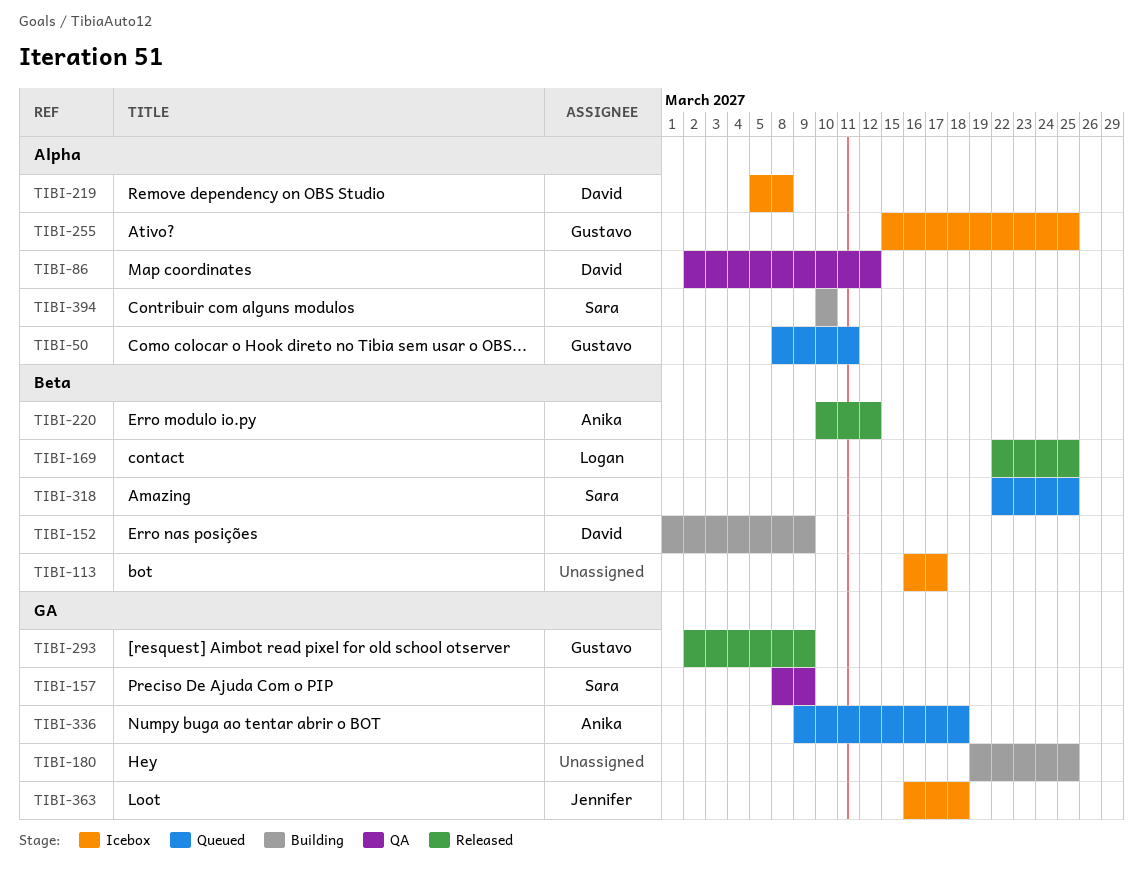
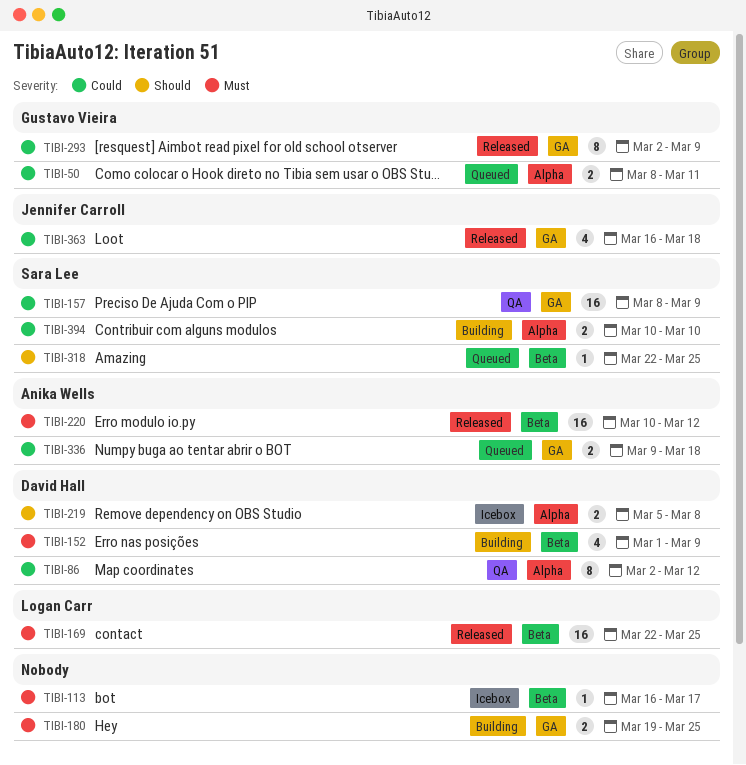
TIBI-255: present -> none
TIBI-363, status: Icebox -> Released

